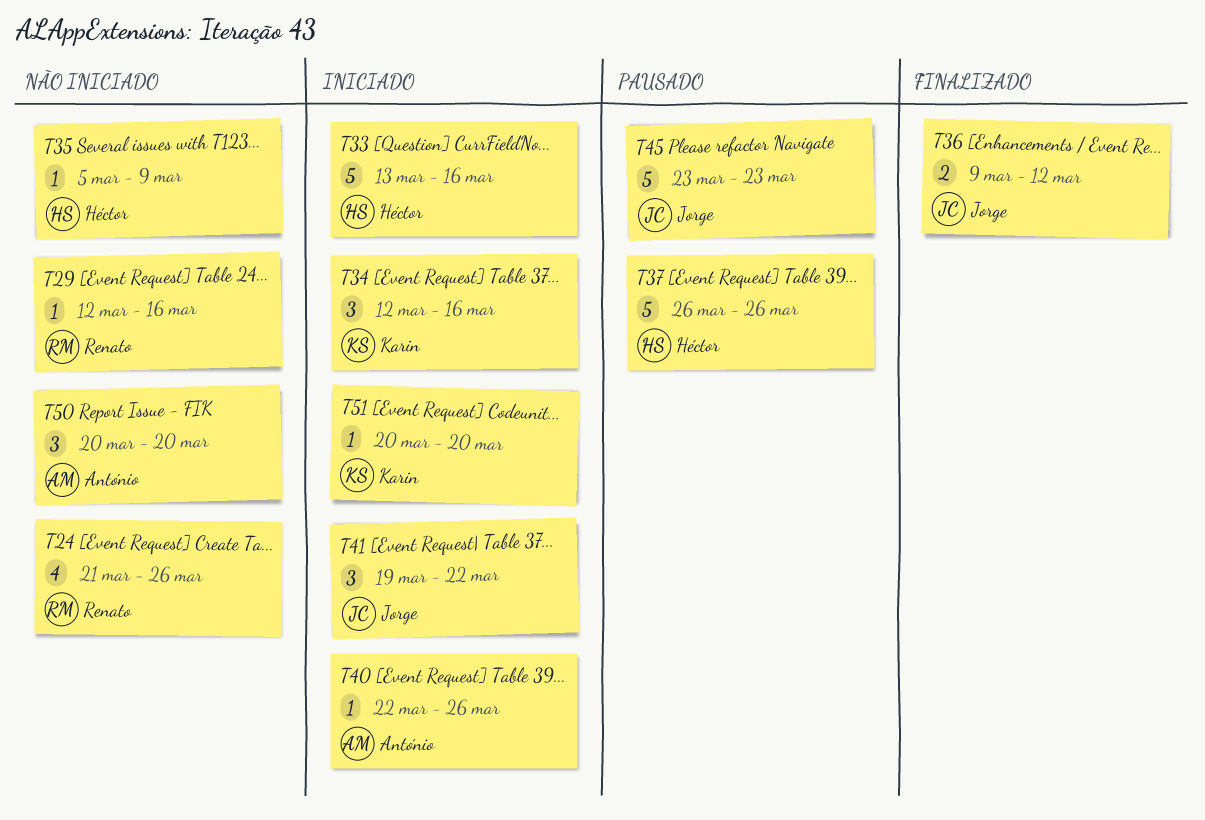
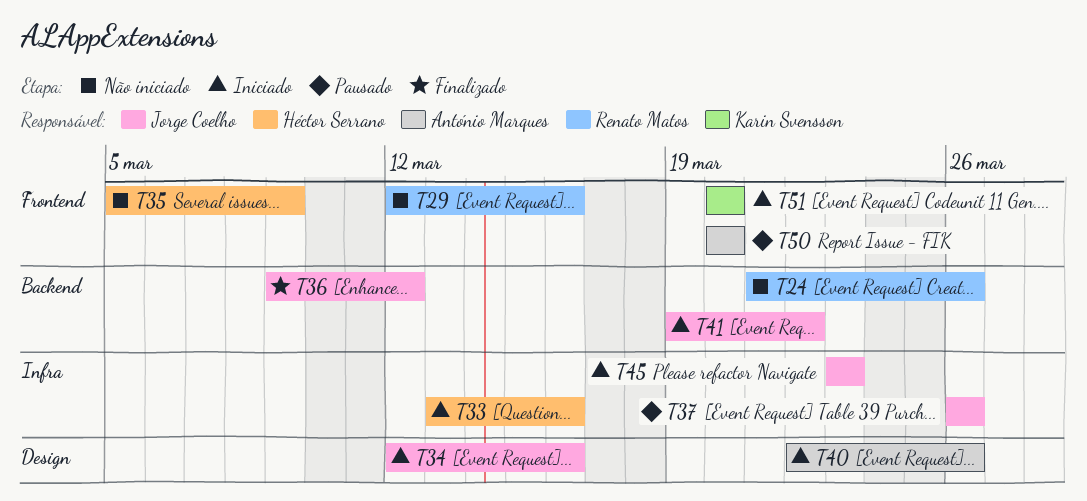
T34, owner: Karin Svensson -> Jorge Coelho
T37, owner: Héctor Serrano -> Jorge Coelho
T45, status: Pausado -> Iniciado
T50, status: Não iniciado -> Pausado

